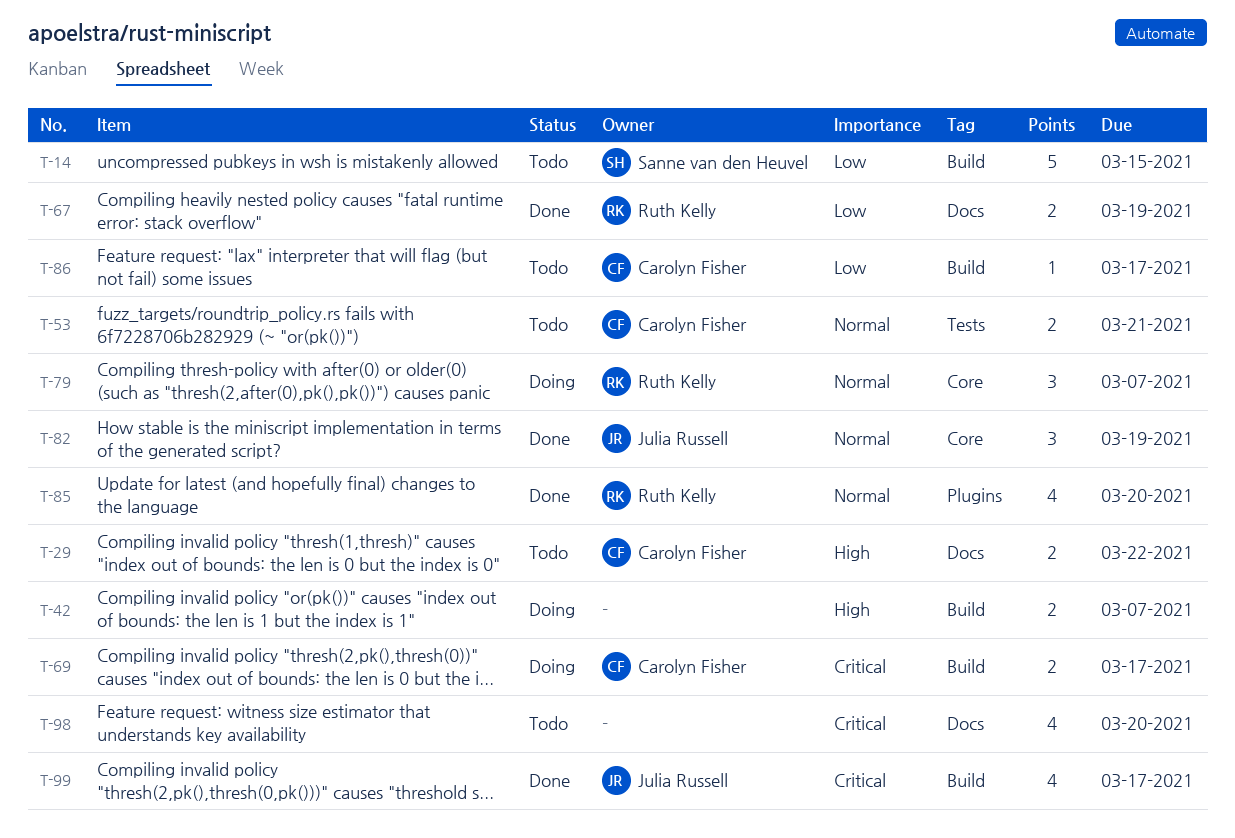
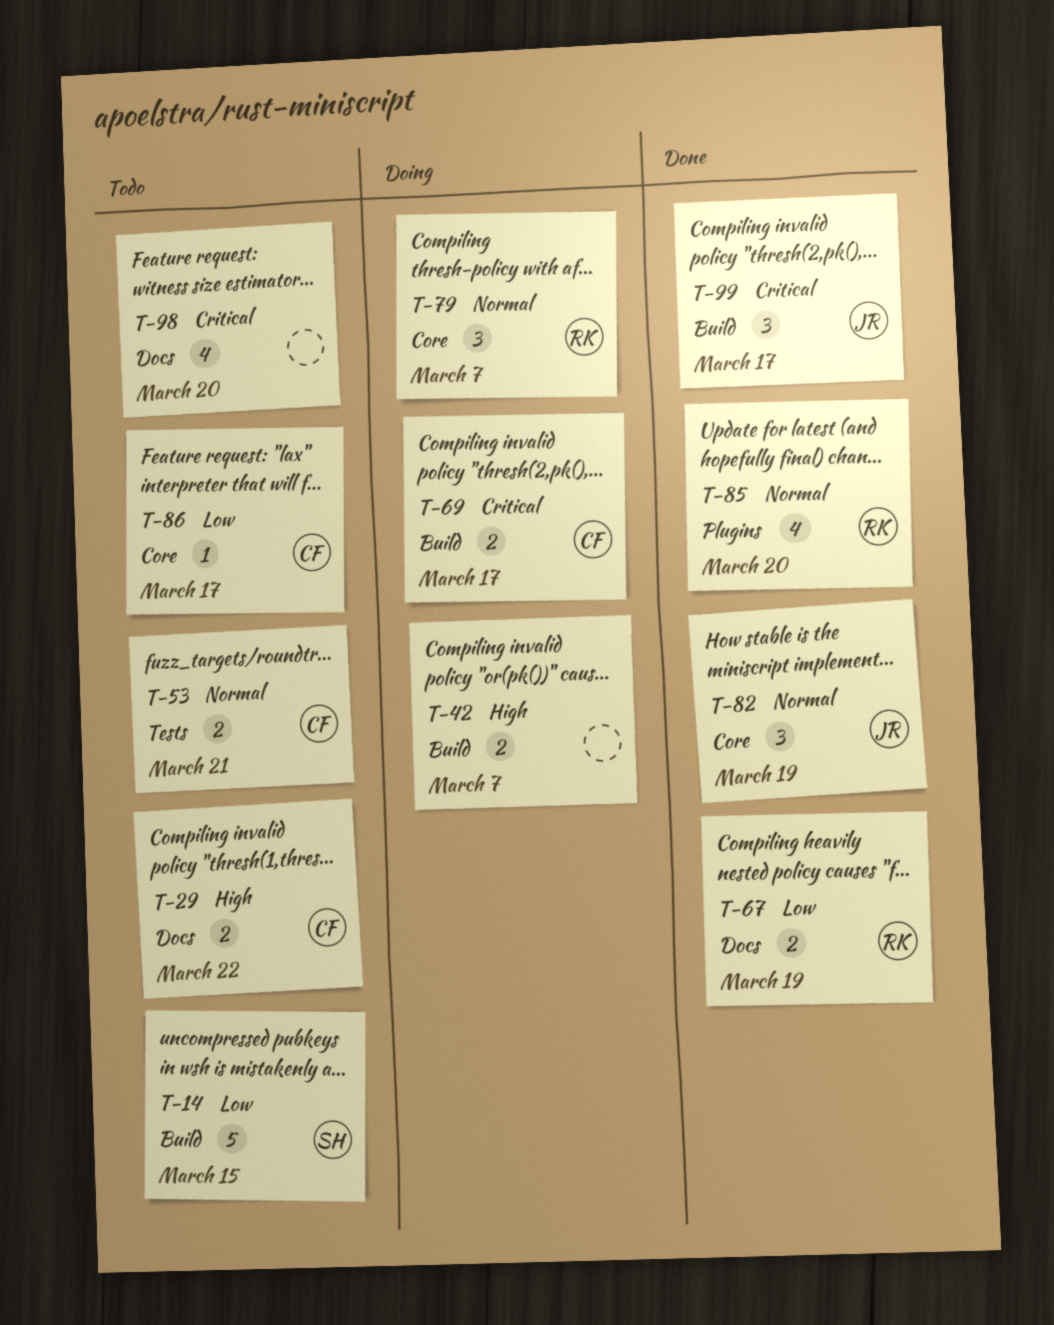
T-86, label: Build -> Core
T-99, estimate: 4 -> 3

